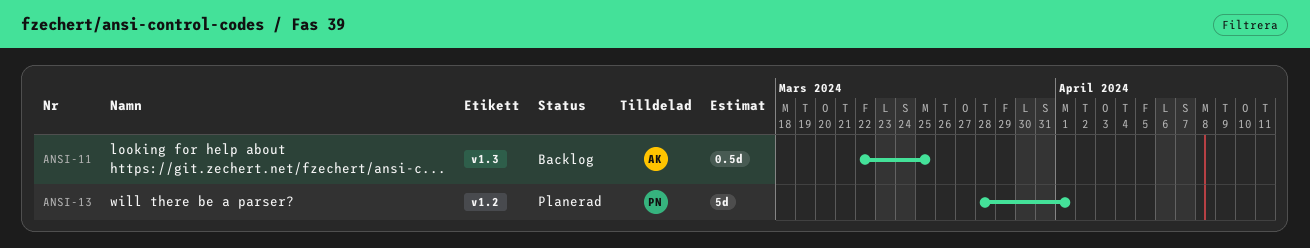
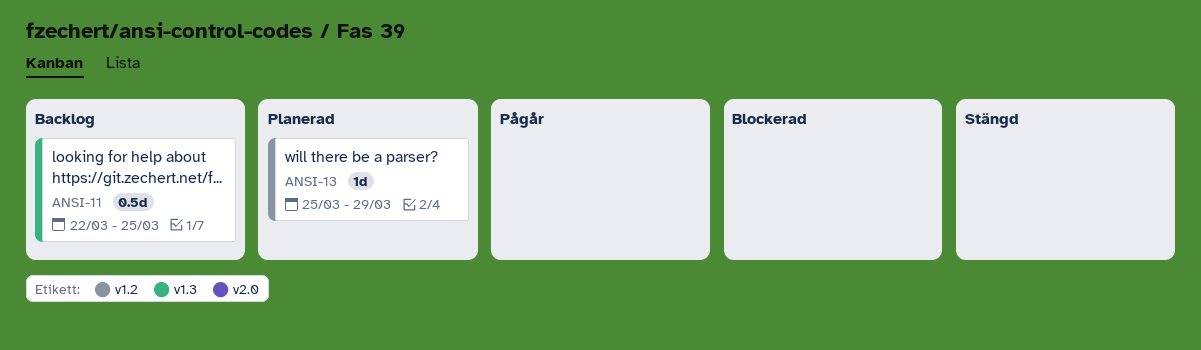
ANSI-13, estimate: 5d -> 1d
ANSI-13, start: Mar 28 -> Mar 25
ANSI-13, due: Apr 1 -> Mar 29

